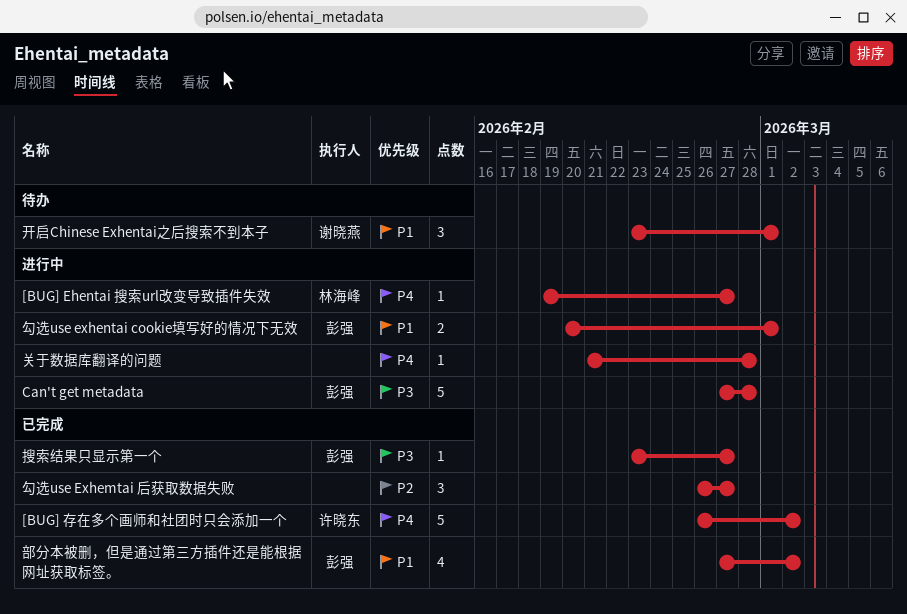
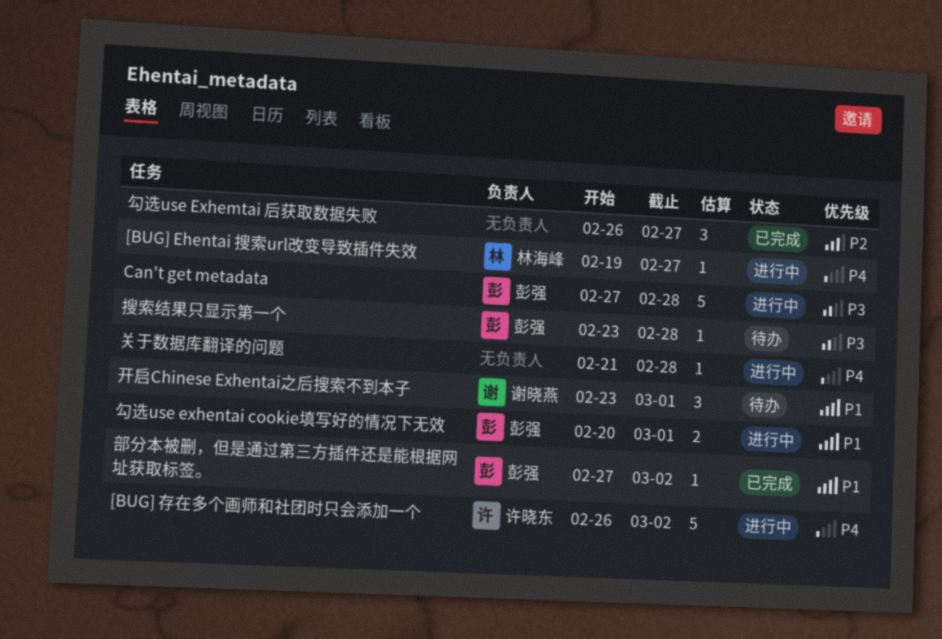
[BUG] 存在多个画师和社团时只会添加一个, status: 已完成 -> 进行中
搜索结果只显示第一个, status: 已完成 -> 待办
搜索结果只显示第一个, due: Feb 27 -> Feb 28
部分本被删，但是通过第三方插件还是能根据网址获取标签。, estimate: 4 -> 1

